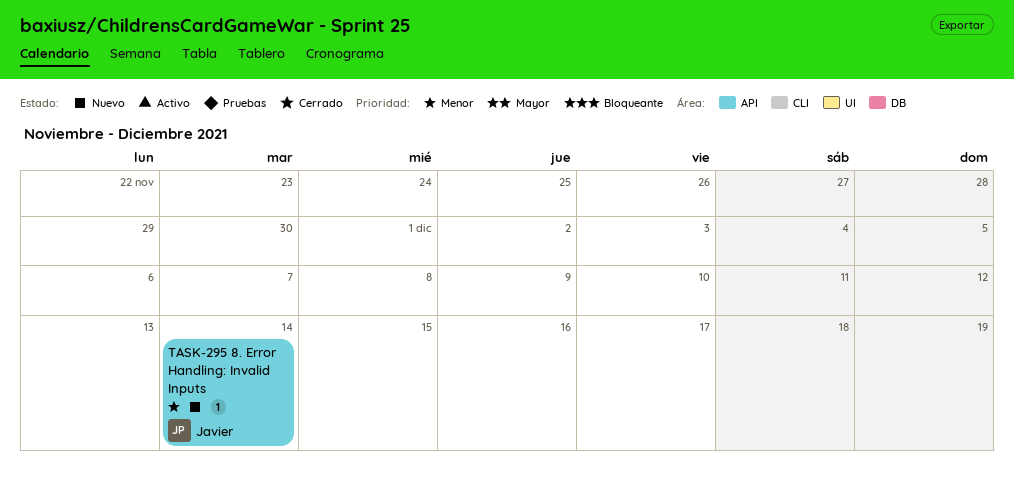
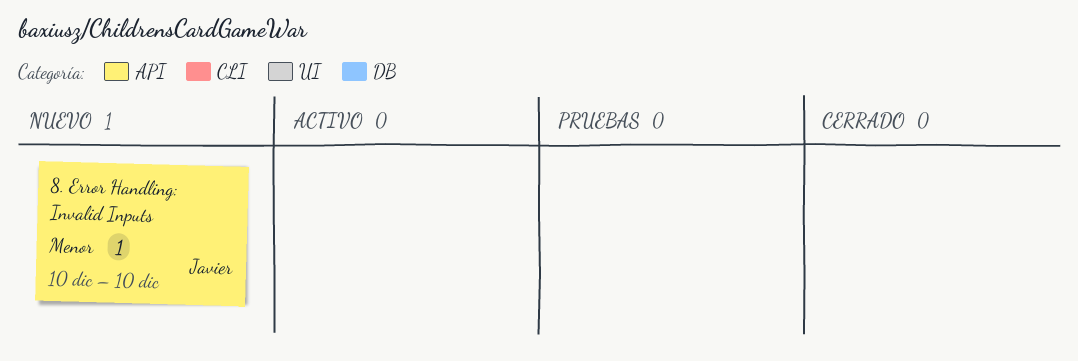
8. Error Handling: Invalid Inputs, due: Dec 14 -> Dec 10

